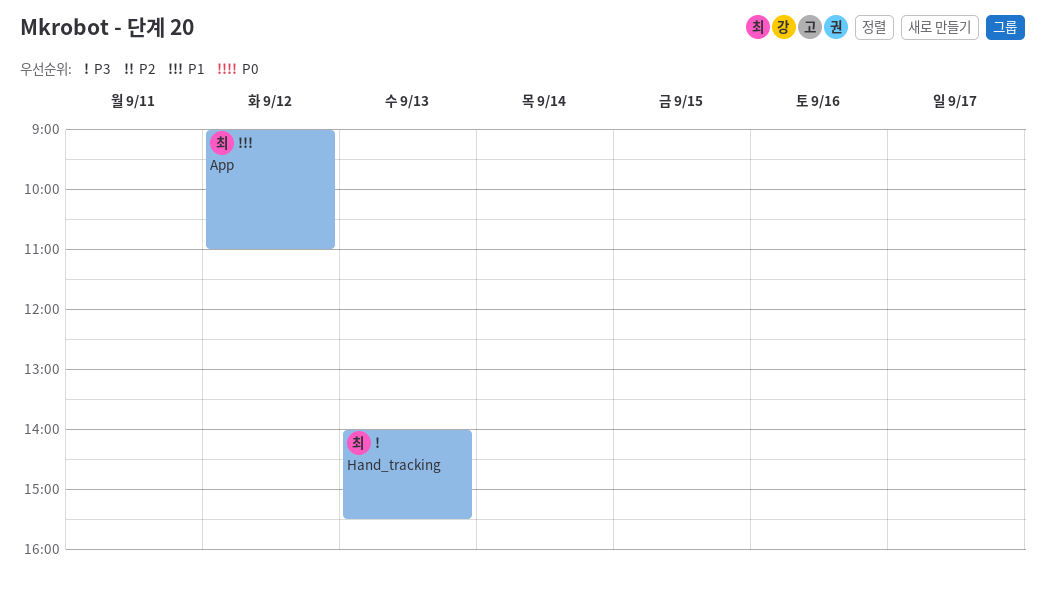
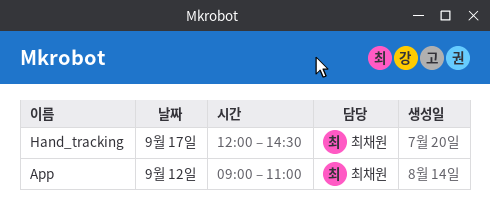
Hand_tracking, day: Sep 13 -> Sep 17
Hand_tracking, begins: 14:00 -> 12:00
Hand_tracking, ends: 15:30 -> 14:30

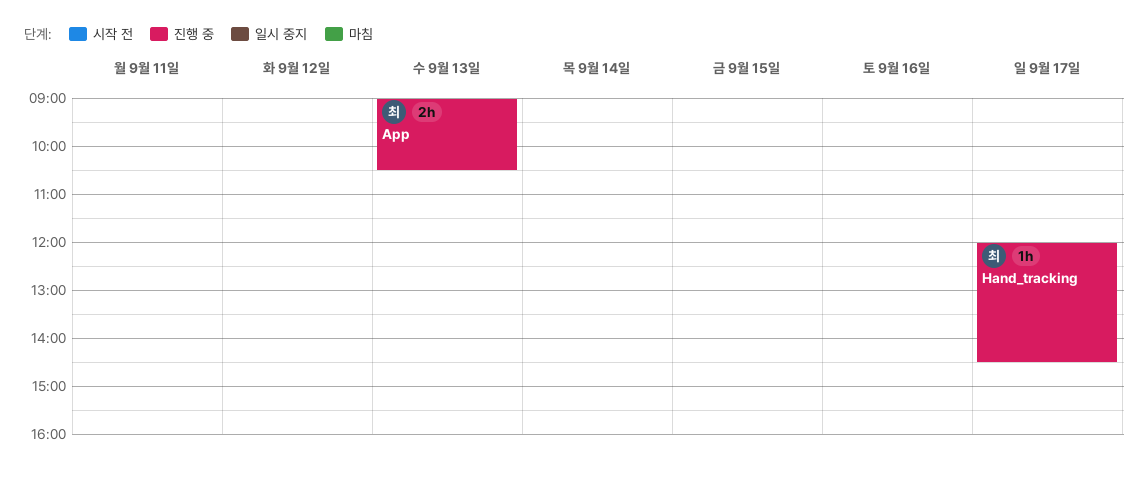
App, day: Sep 12 -> Sep 13
App, ends: 11:00 -> 10:30

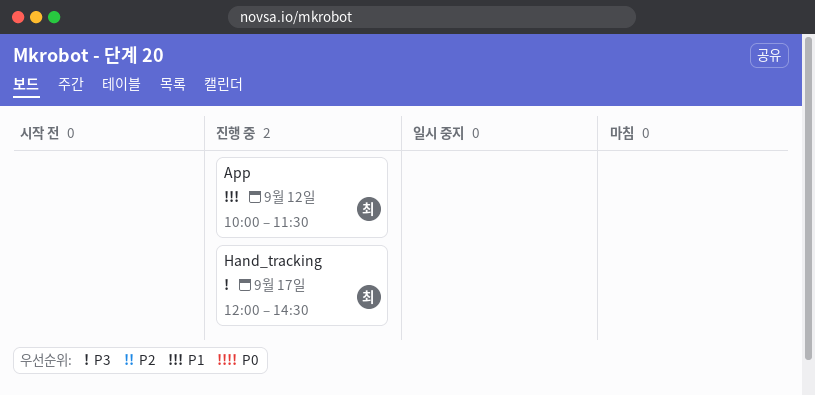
App, day: Sep 13 -> Sep 12
App, begins: 09:00 -> 10:00
App, ends: 10:30 -> 11:30

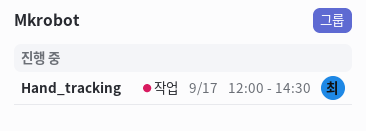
App: present -> none

